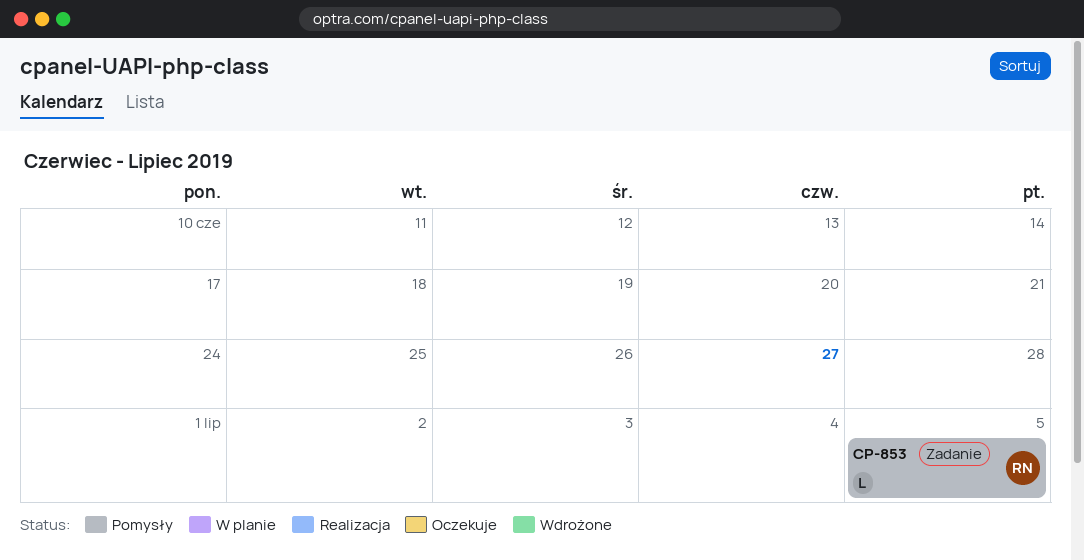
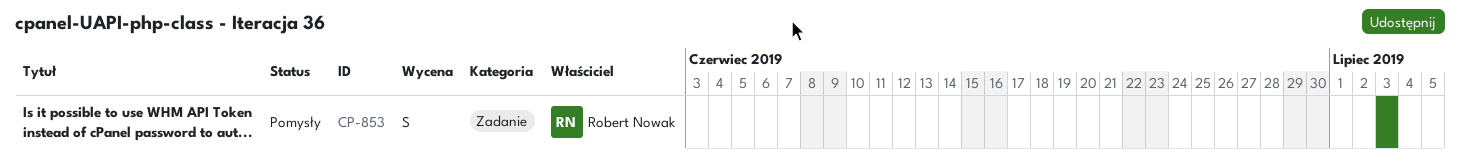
CP-853, estimate: L -> S
CP-853, due: Jul 5 -> Jul 3

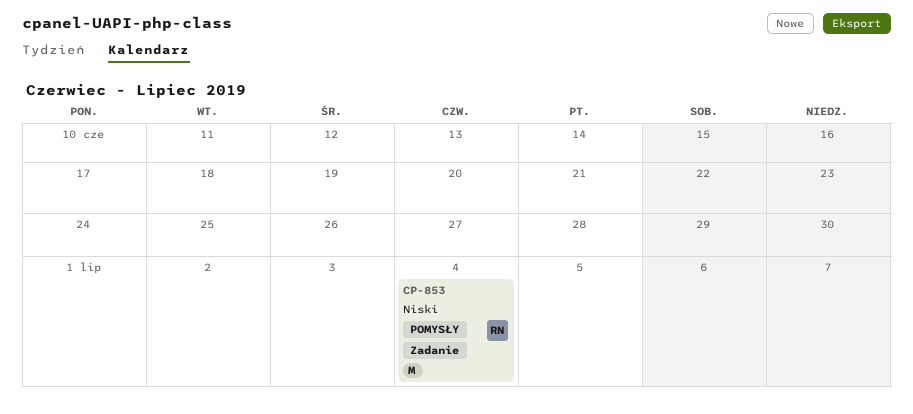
CP-853, estimate: S -> M
CP-853, due: Jul 3 -> Jul 4

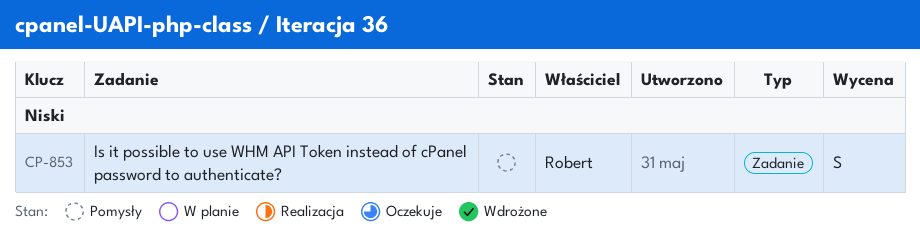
CP-853, estimate: M -> S

